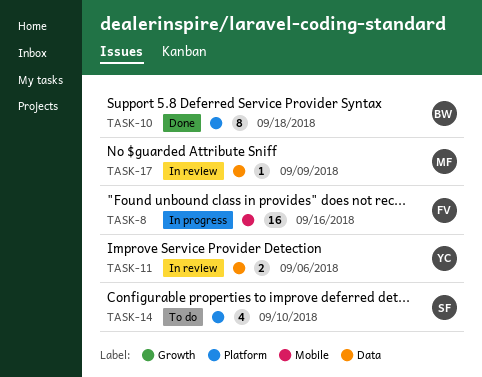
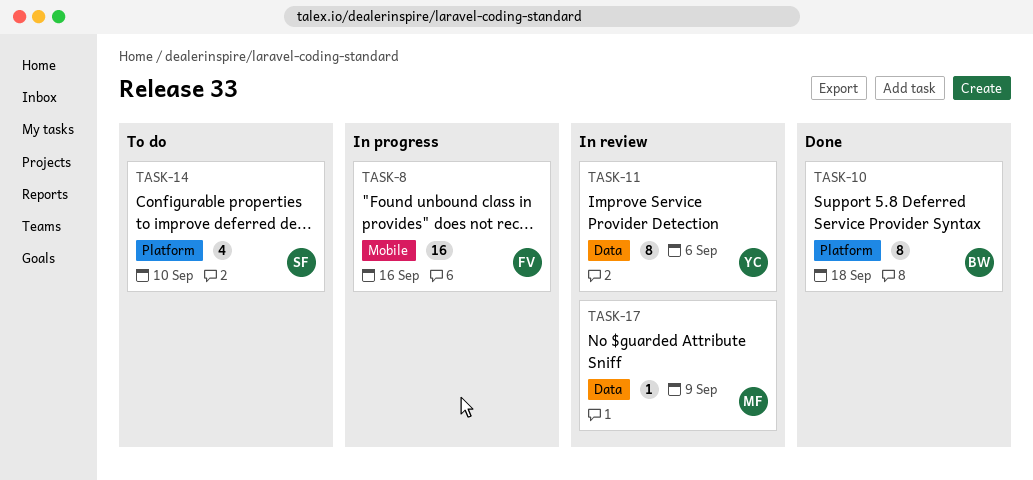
TASK-11, estimate: 2 -> 8

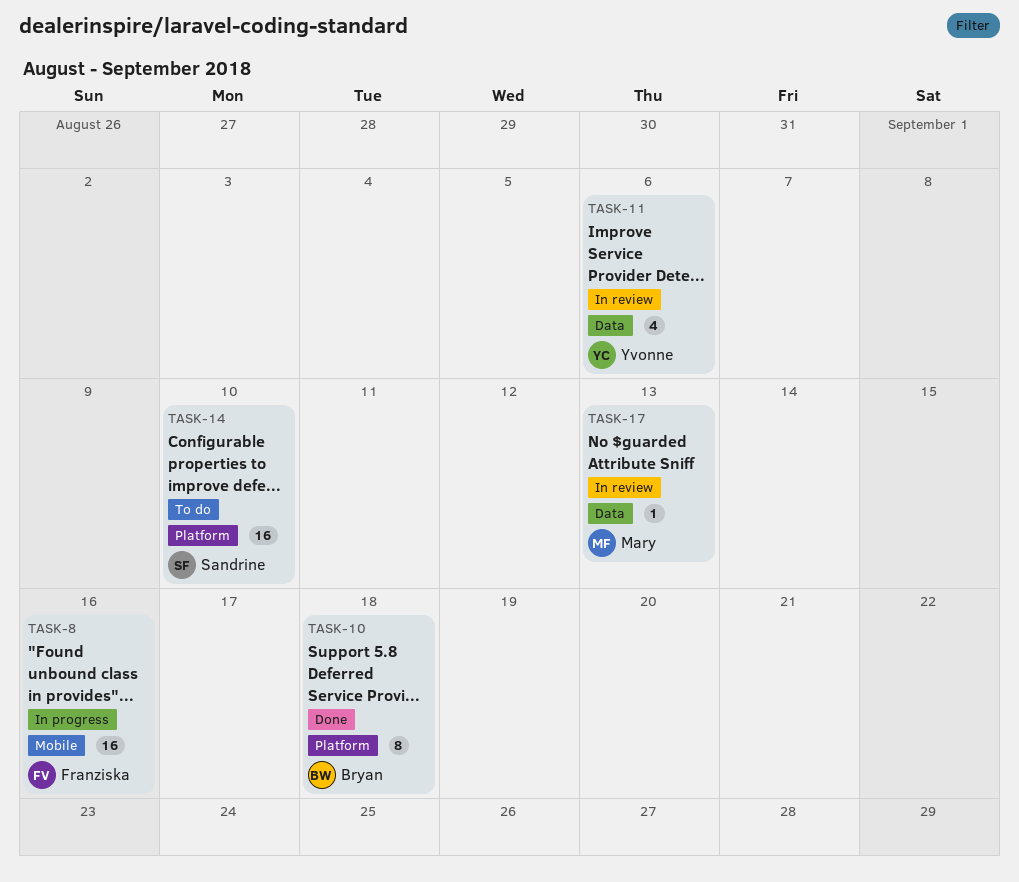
TASK-11, estimate: 8 -> 4
TASK-14, estimate: 4 -> 16
TASK-17, due: Sep 9 -> Sep 13

